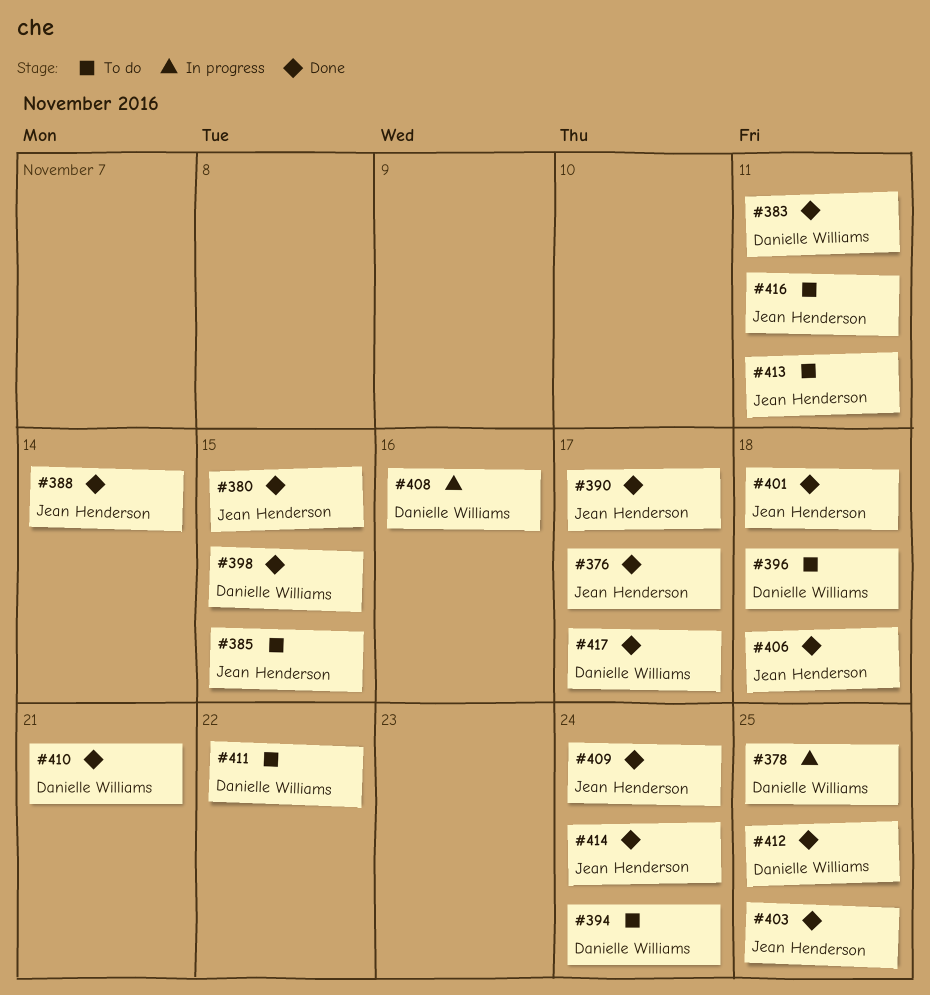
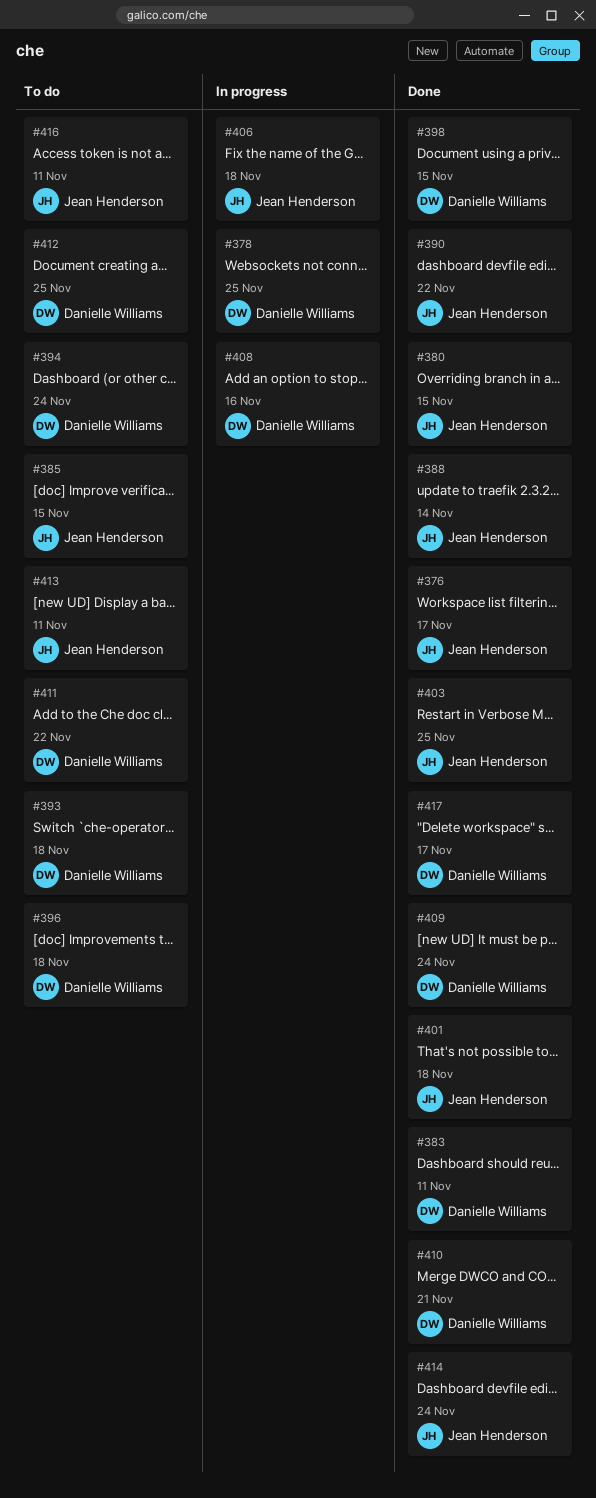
#390, due: Nov 17 -> Nov 22
#393: none -> present
#406, status: Done -> In progress
#409, owner: Jean Henderson -> Danielle Williams
#412, status: Done -> To do

